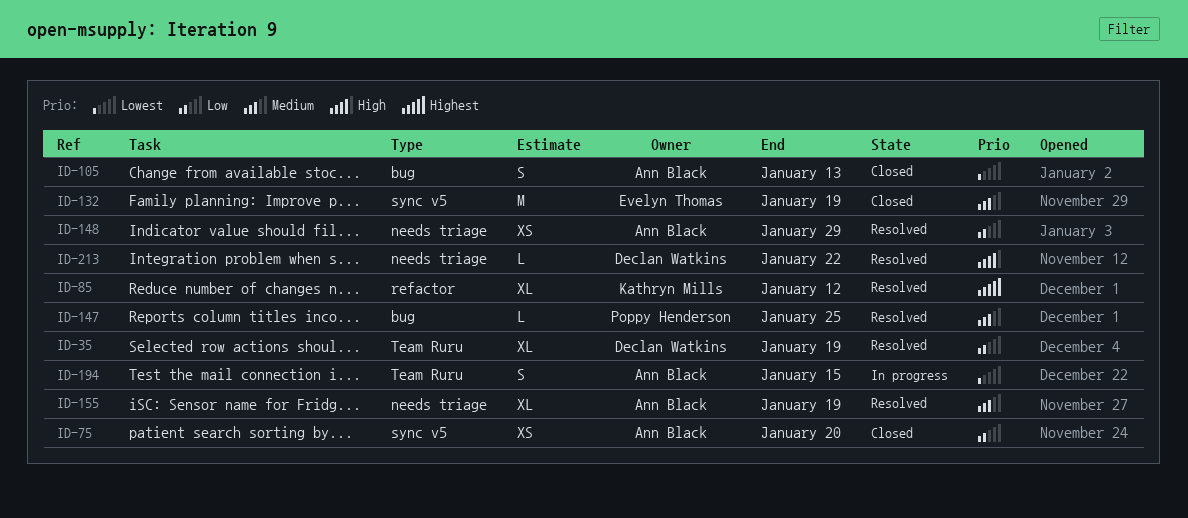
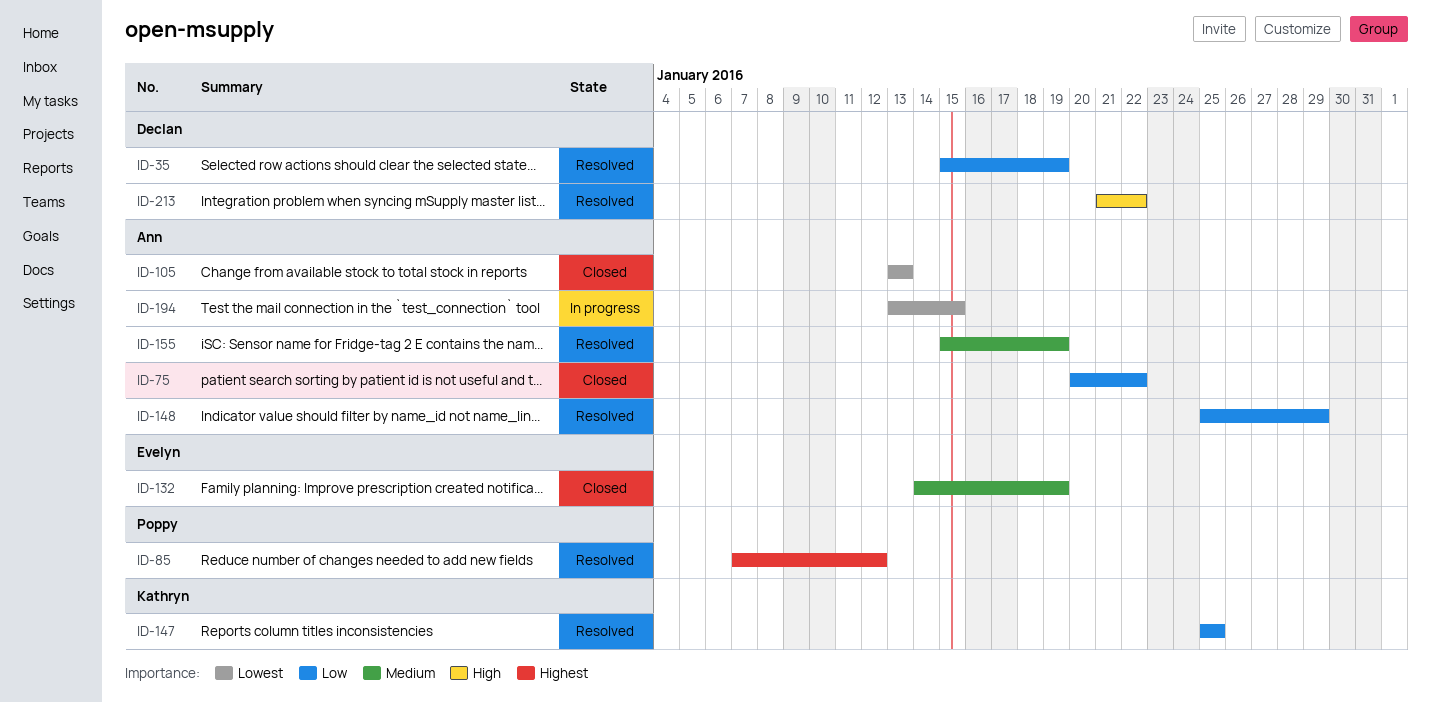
ID-75, due: Jan 20 -> Jan 22
ID-85, owner: Kathryn Mills -> Poppy Henderson
ID-147, owner: Poppy Henderson -> Kathryn Mills
ID-147, priority: Medium -> Low

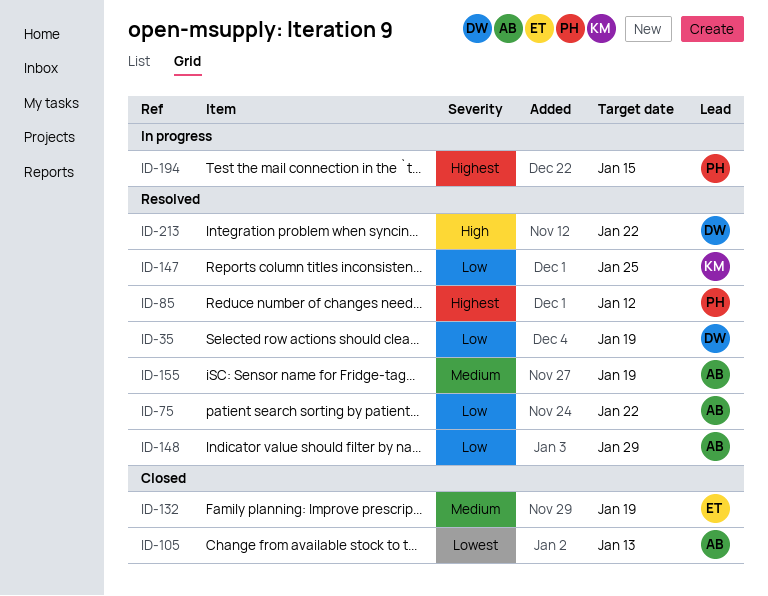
ID-75, status: Closed -> Resolved
ID-194, owner: Ann -> Poppy
ID-194, priority: Lowest -> Highest

